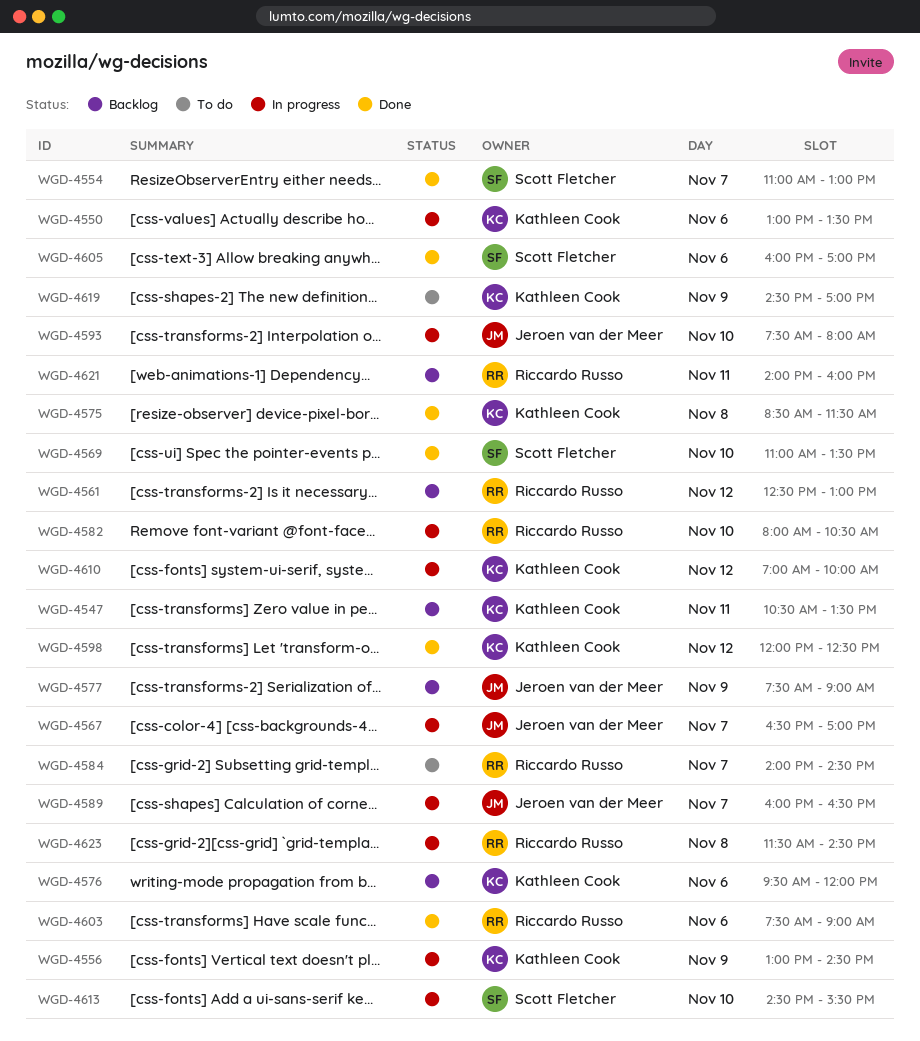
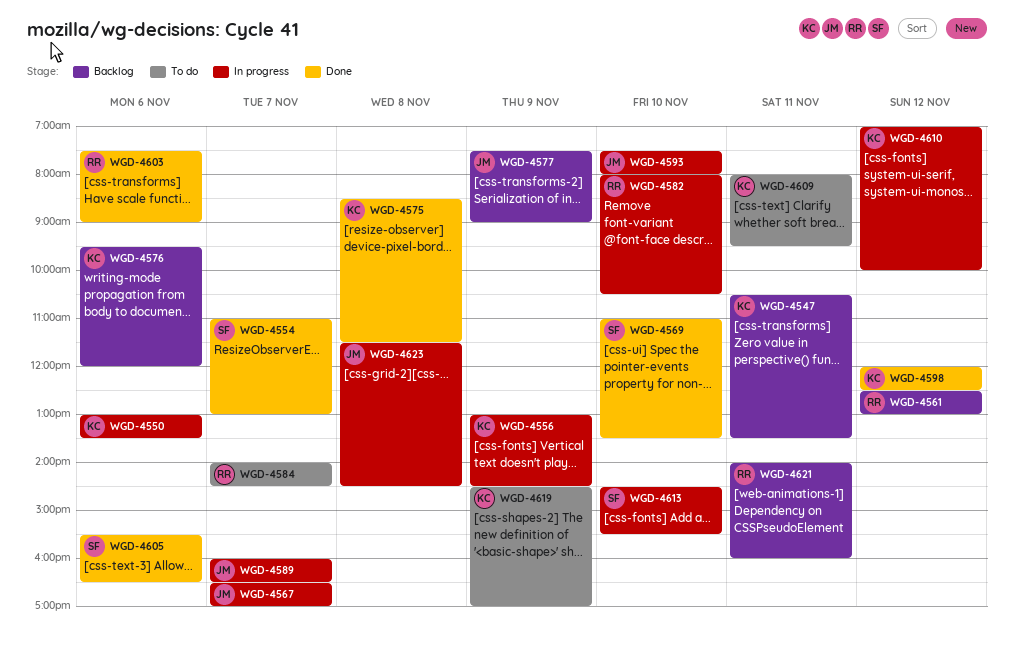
WGD-4605, begins: 16:00 -> 15:30
WGD-4605, ends: 17:00 -> 16:30
WGD-4609: none -> present
WGD-4623, owner: Riccardo Russo -> Jeroen van der Meer

